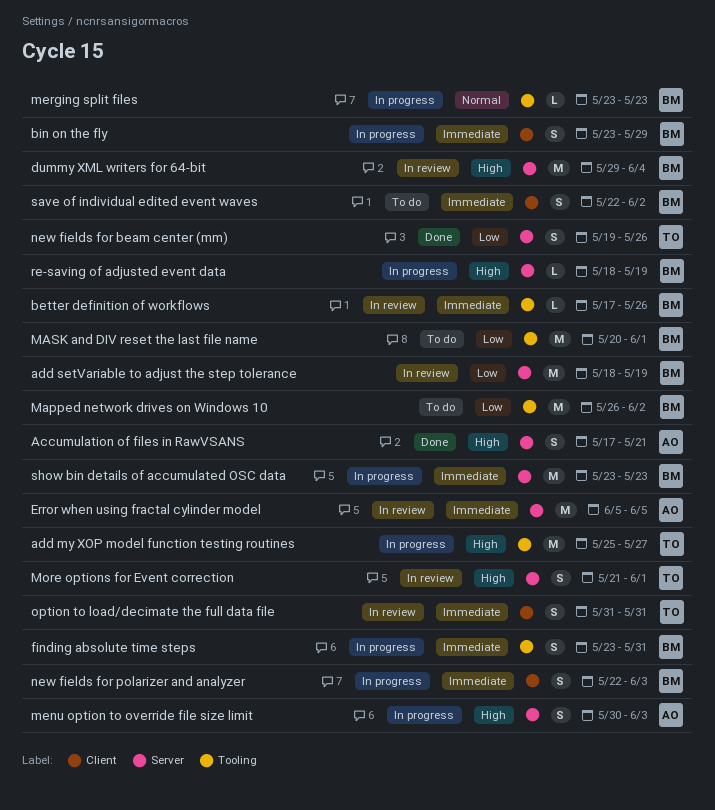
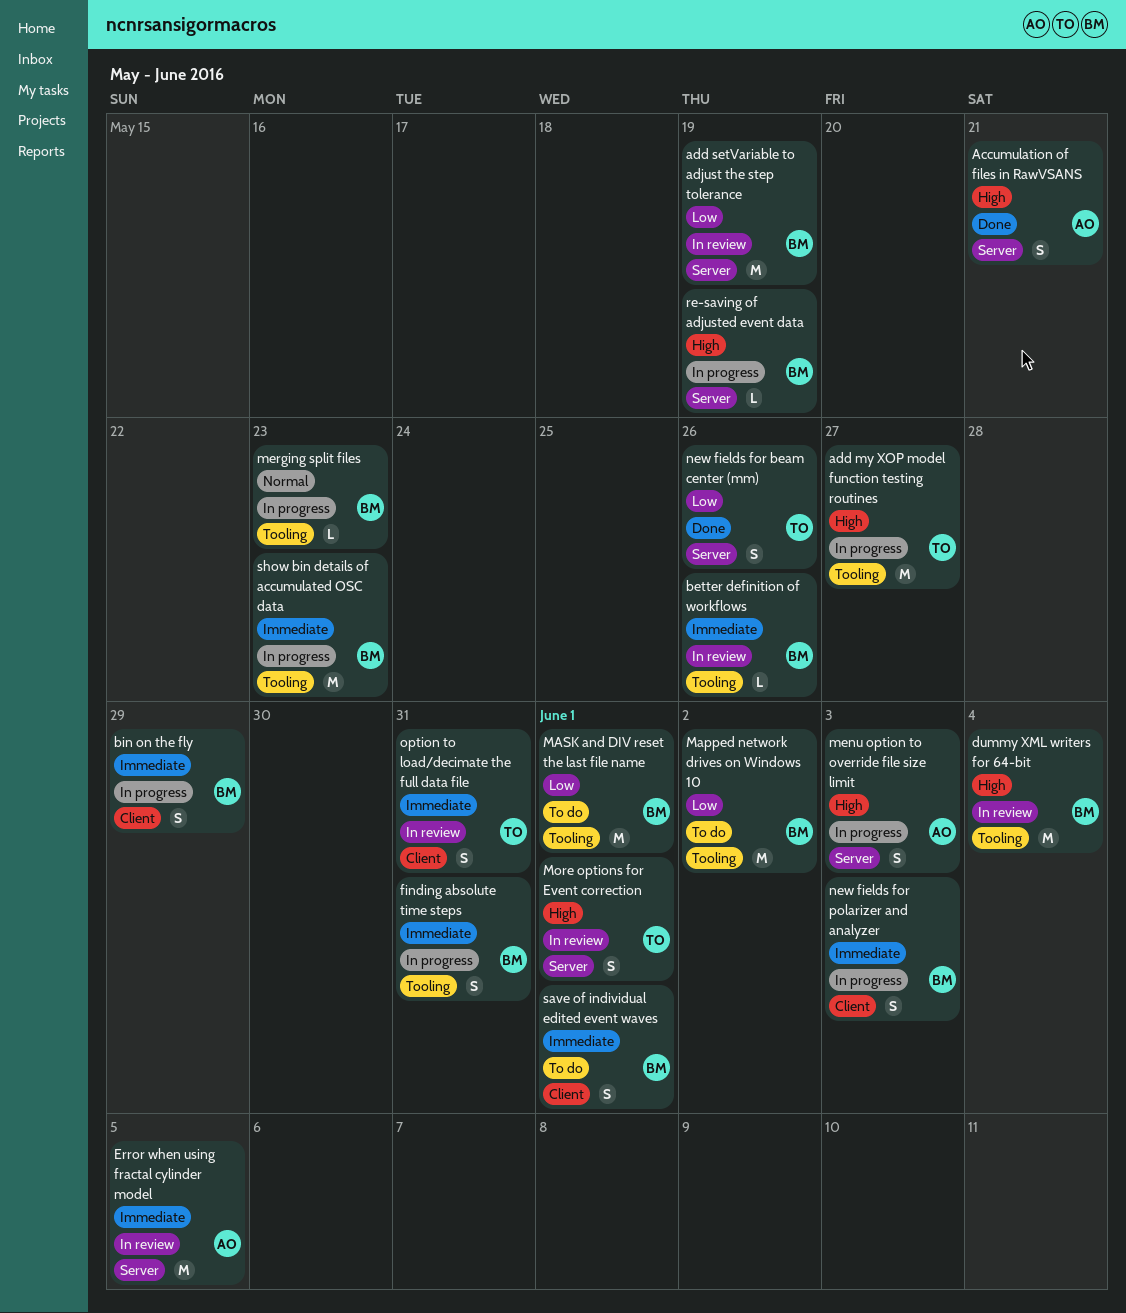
dummy XML writers for 64-bit, label: Server -> Tooling
save of individual edited event waves, due: Jun 2 -> Jun 1
show bin details of accumulated OSC data, label: Server -> Tooling

